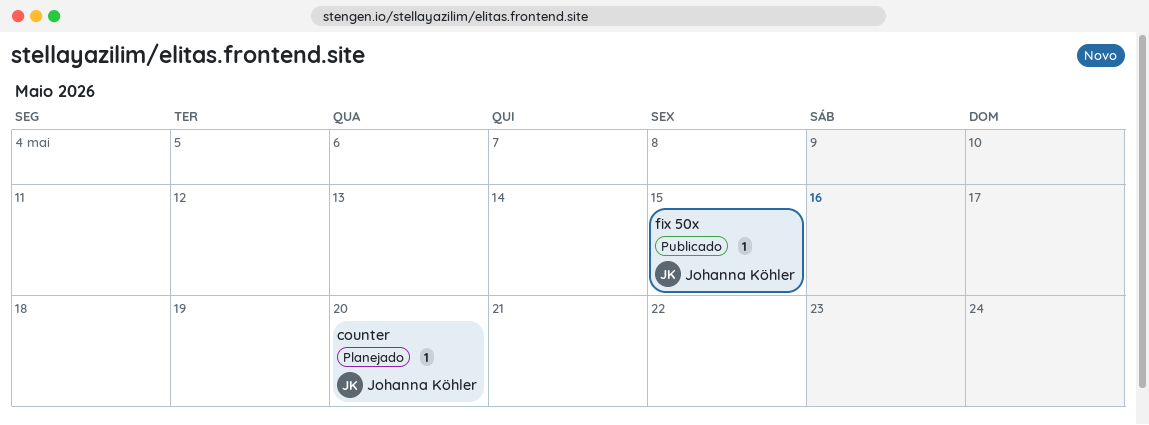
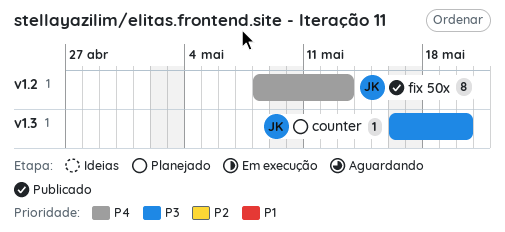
fix 50x, estimate: 1 -> 8
fix 50x, due: May 15 -> May 13

